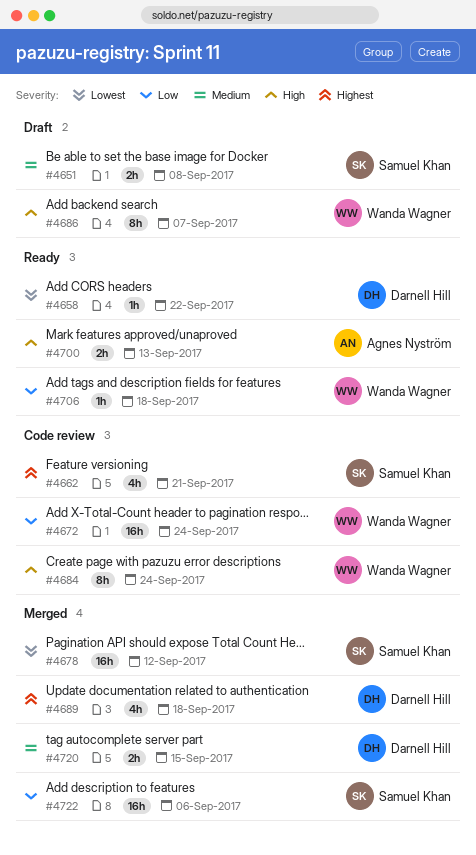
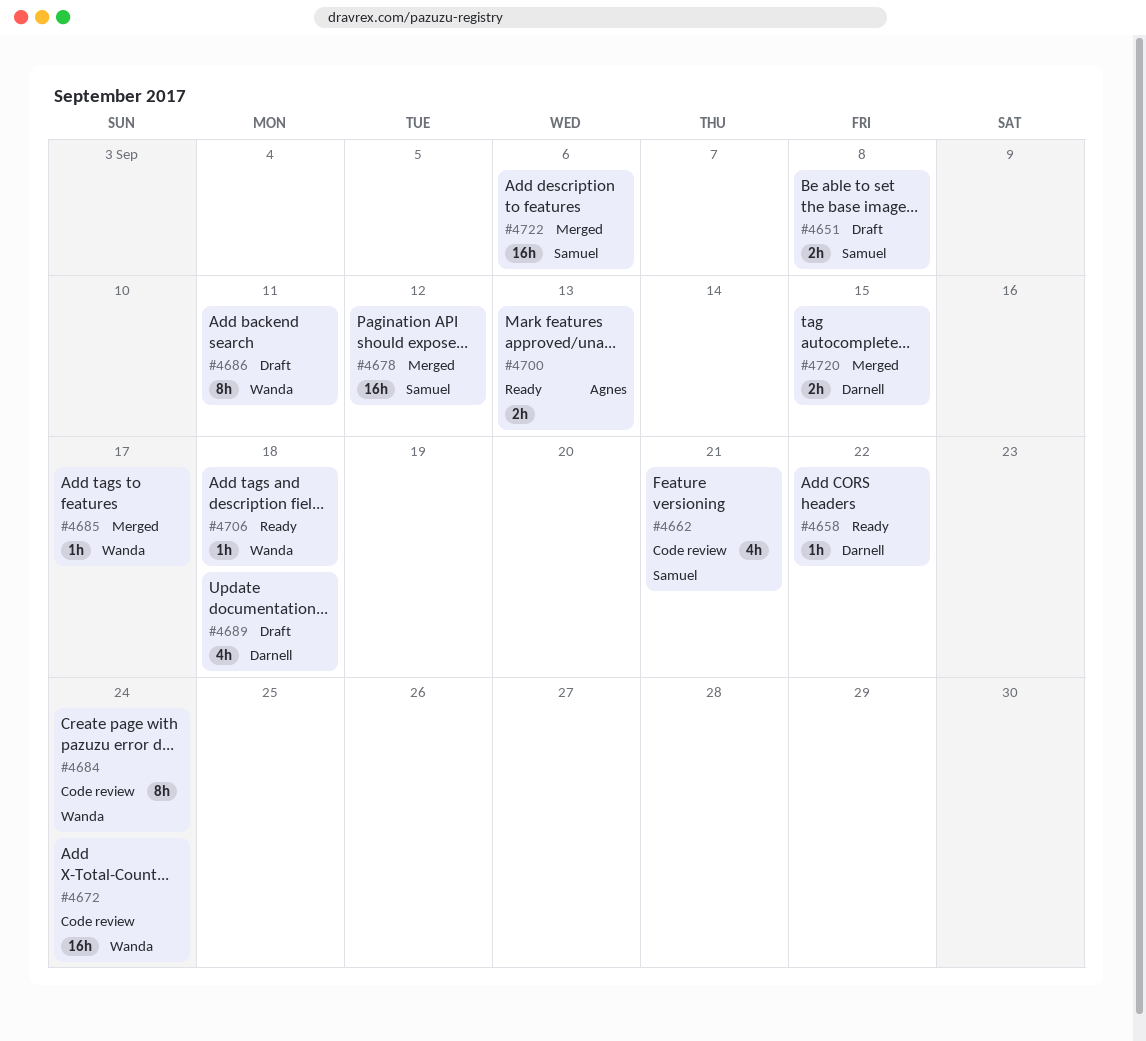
#4685: none -> present
#4686, due: Sep 7 -> Sep 11
#4689, status: Merged -> Draft

